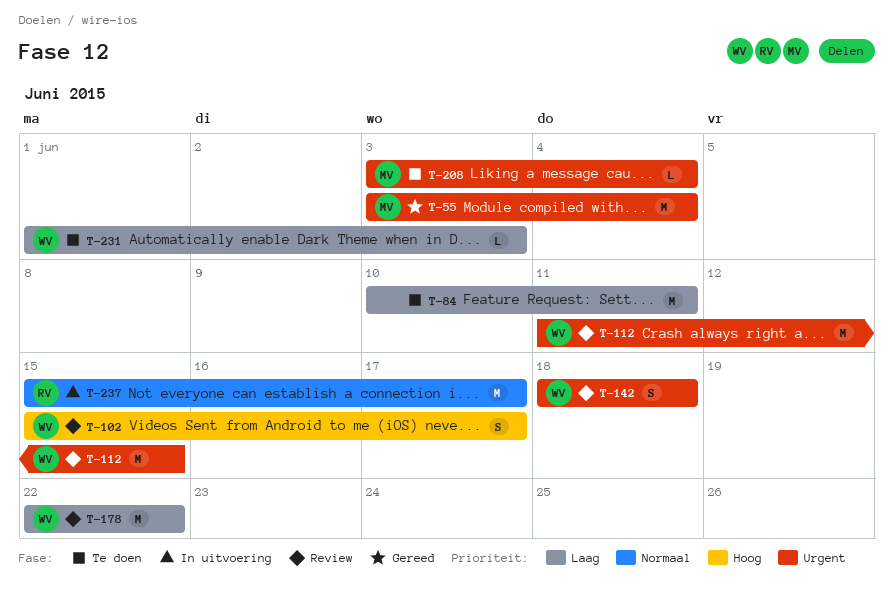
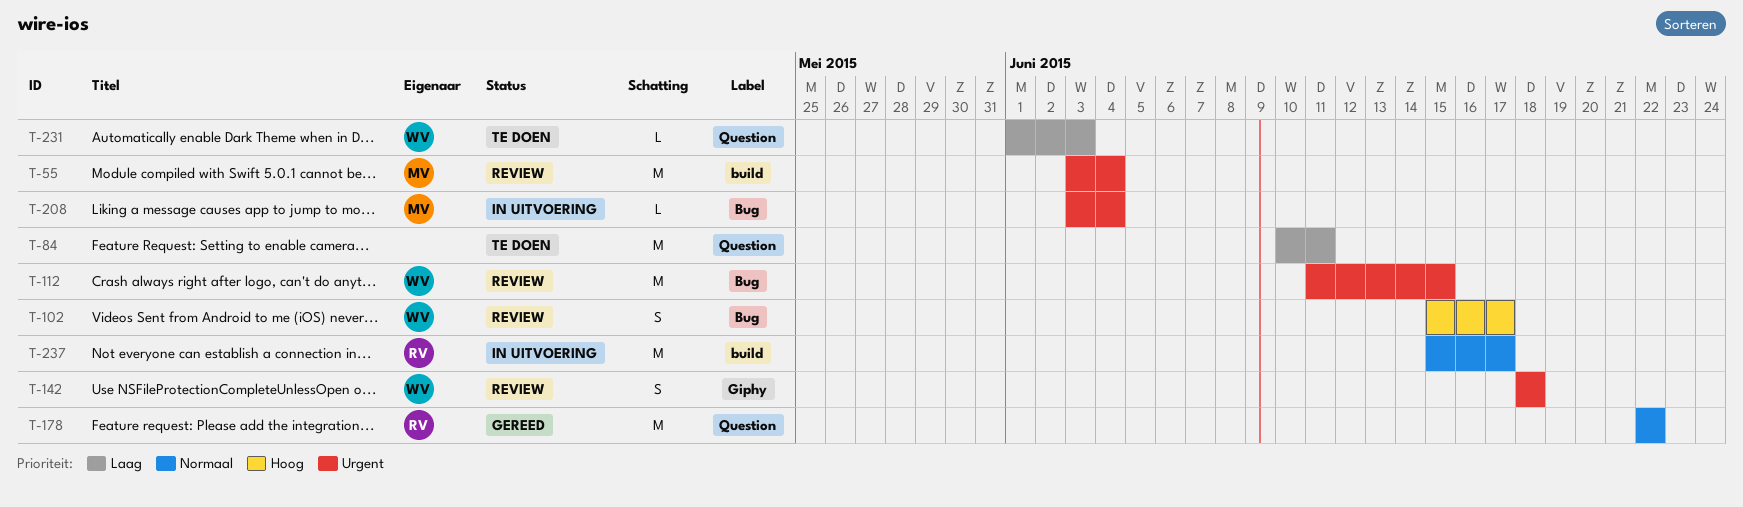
T-55, status: Gereed -> Review
T-178, status: Review -> Gereed
T-178, owner: WV -> RV
T-178, priority: Laag -> Normaal
T-208, status: Te doen -> In uitvoering

